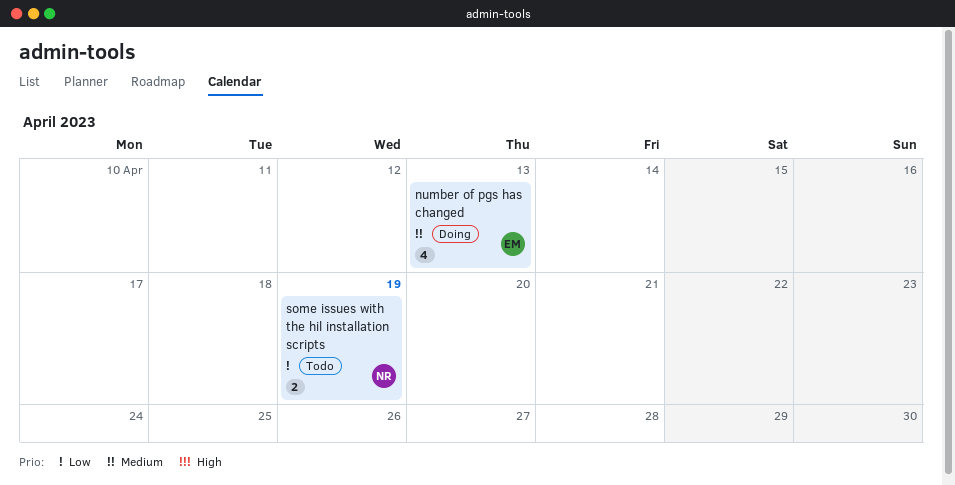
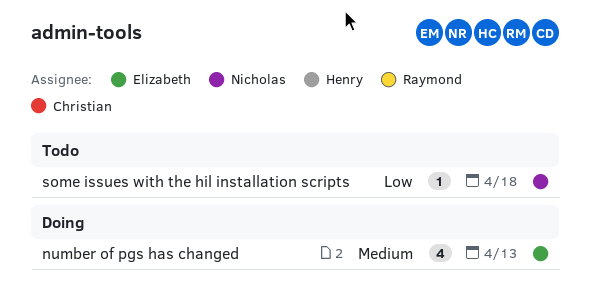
some issues with the hil installation scripts, estimate: 2 -> 1
some issues with the hil installation scripts, due: Apr 19 -> Apr 18

